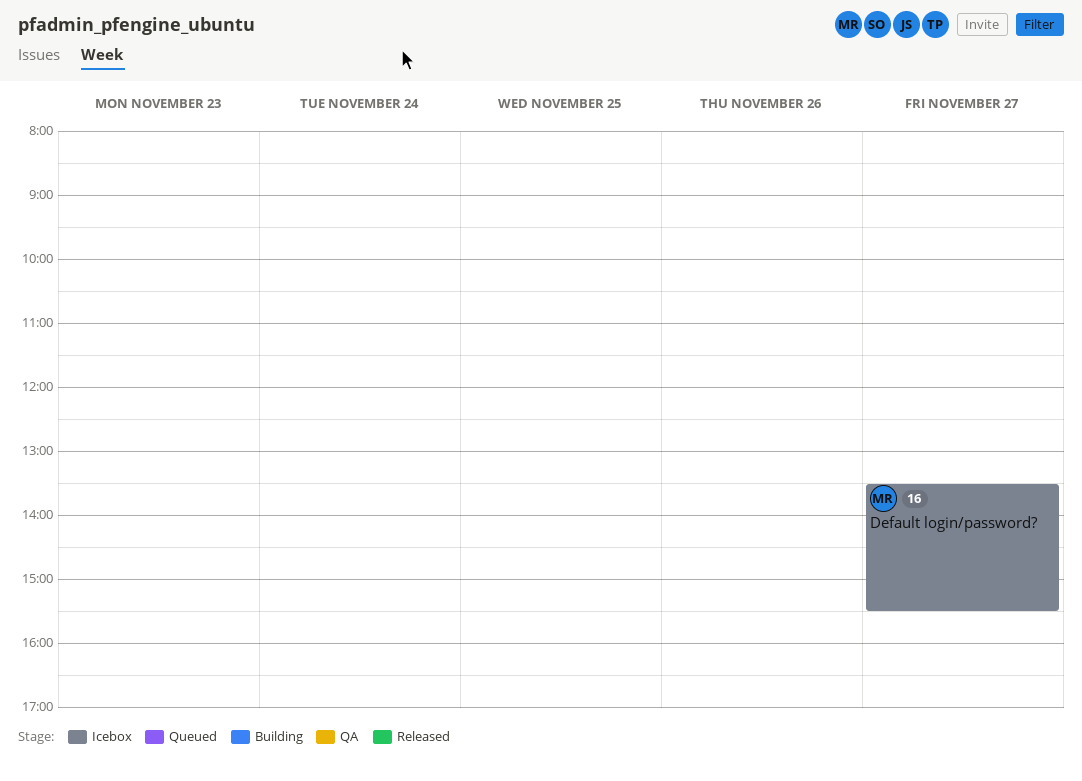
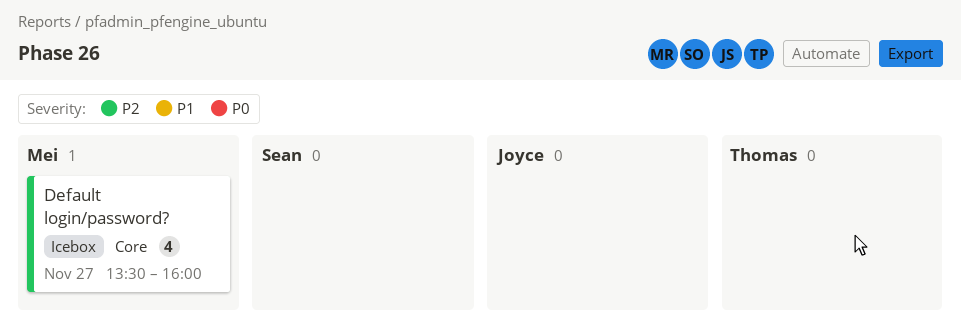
Default login/password?, estimate: 16 -> 4
Default login/password?, ends: 15:30 -> 16:00

